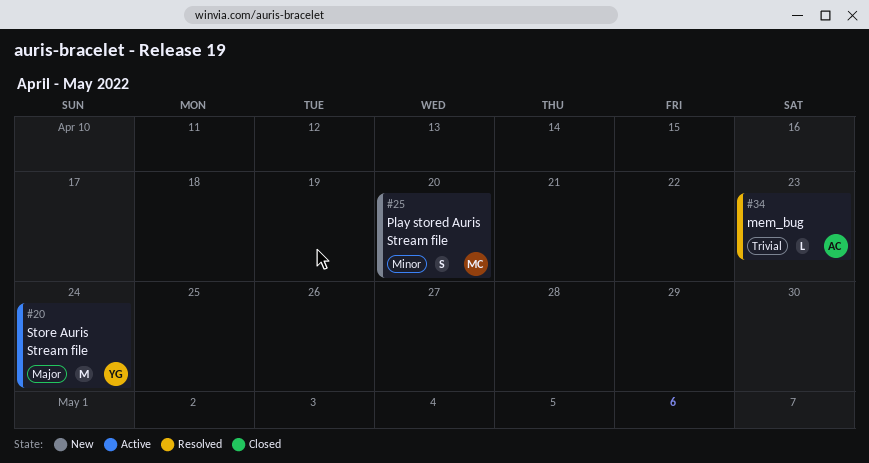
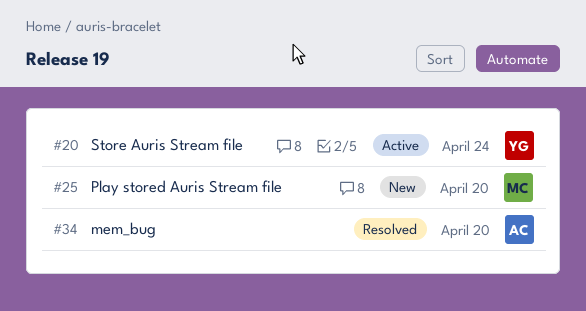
#34, due: Apr 23 -> Apr 20

